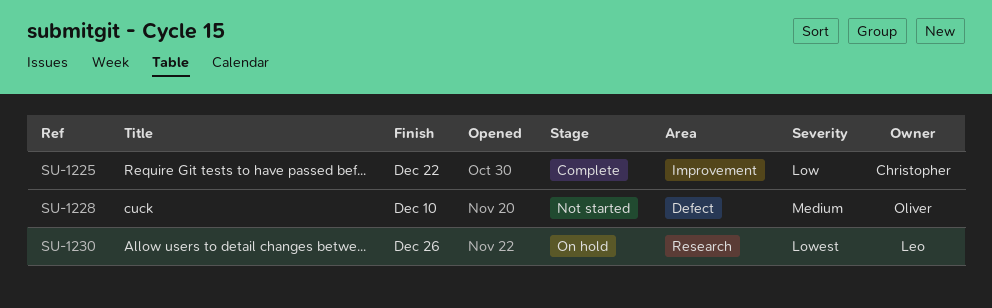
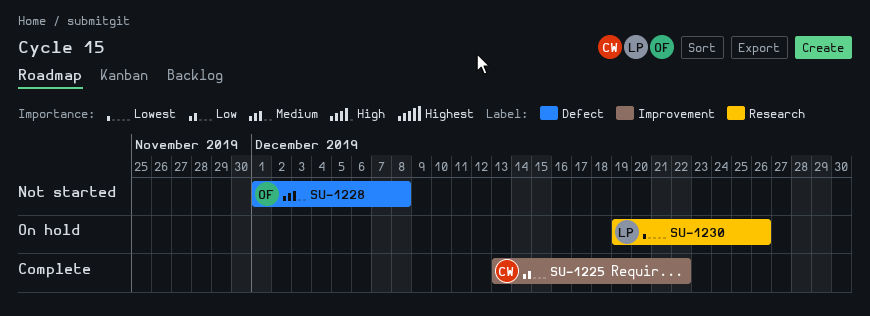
SU-1228, due: Dec 10 -> Dec 8

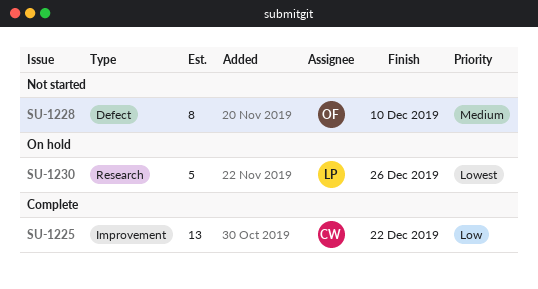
SU-1228, due: Dec 8 -> Dec 10

